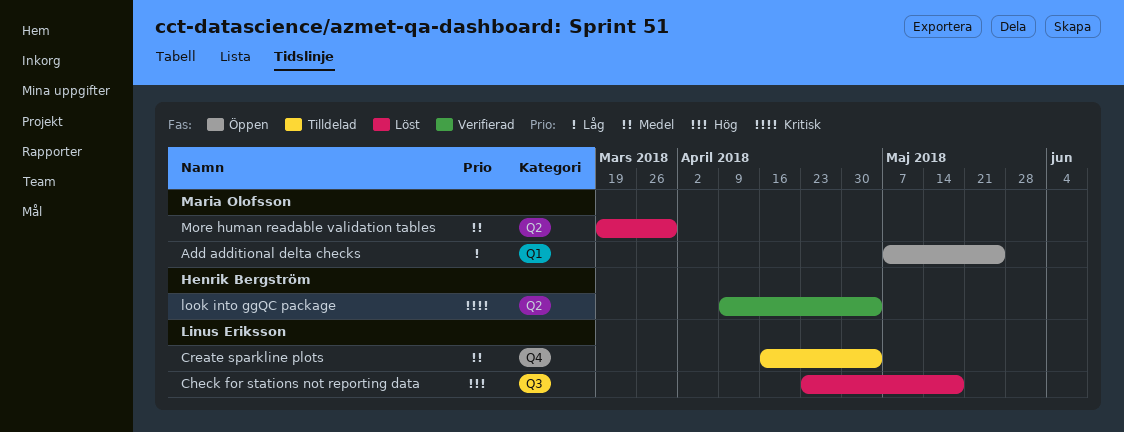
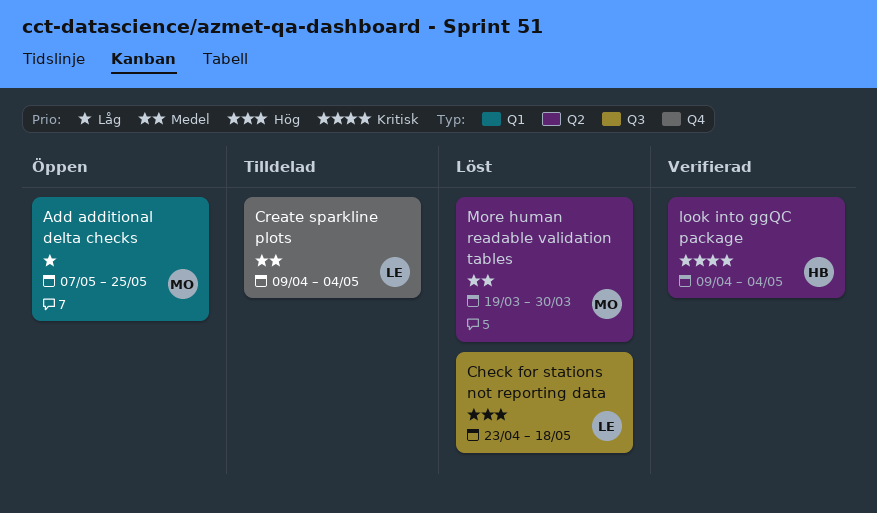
Create sparkline plots, start: Apr 16 -> Apr 9

